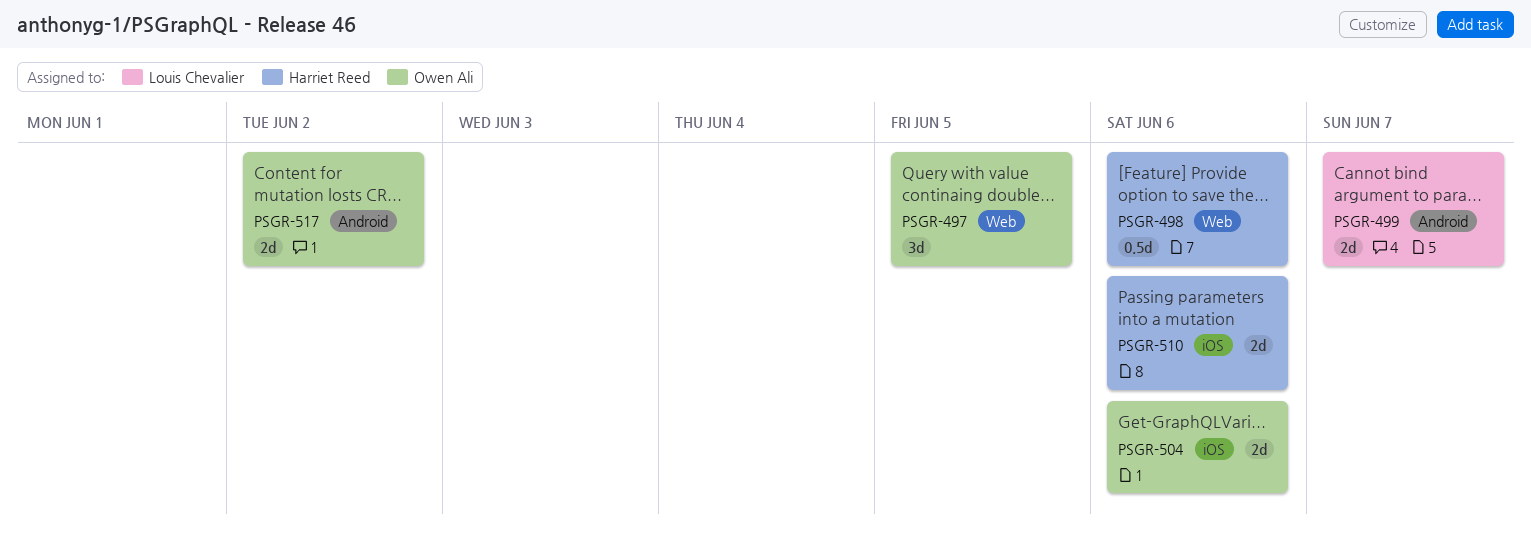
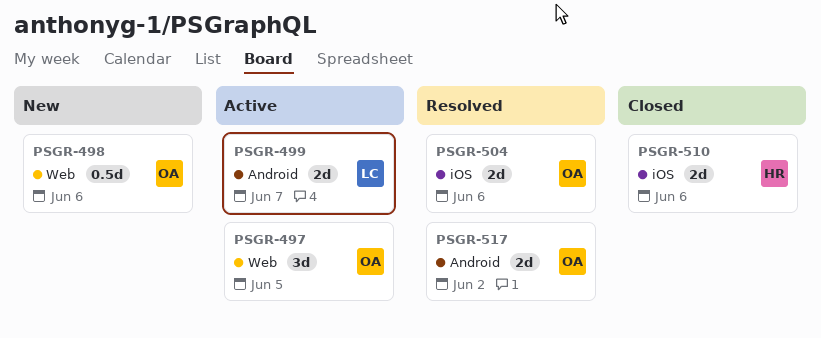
PSGR-498, owner: Harriet Reed -> Owen Ali

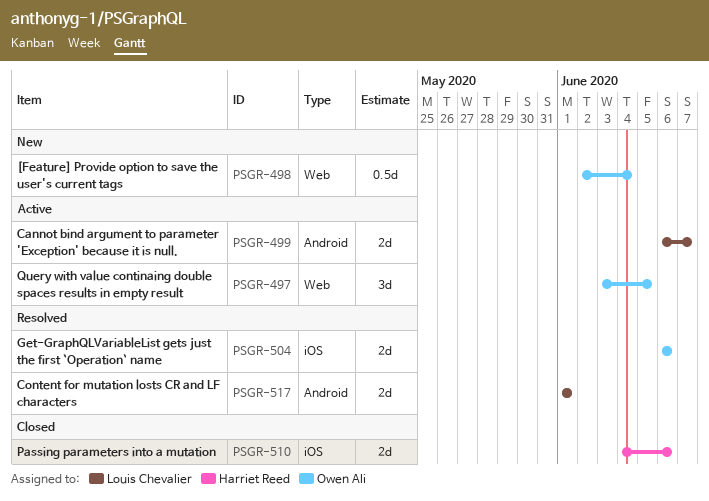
PSGR-498, due: Jun 6 -> Jun 4
PSGR-517, owner: Owen Ali -> Louis Chevalier
PSGR-517, due: Jun 2 -> Jun 1

